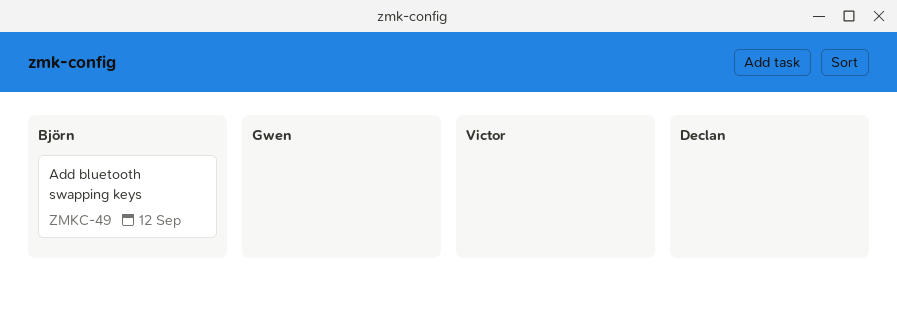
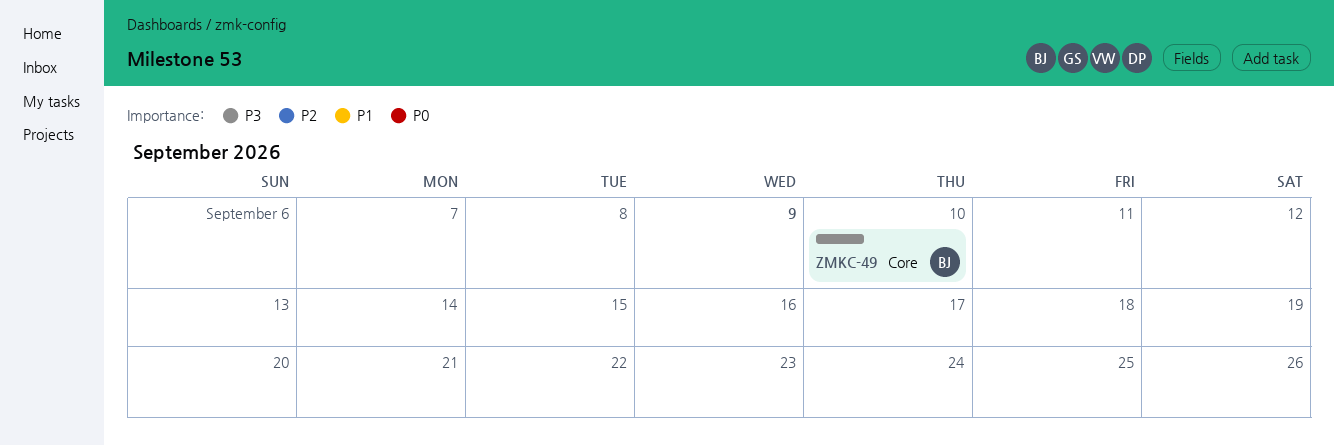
ZMKC-49, due: Sep 12 -> Sep 10

